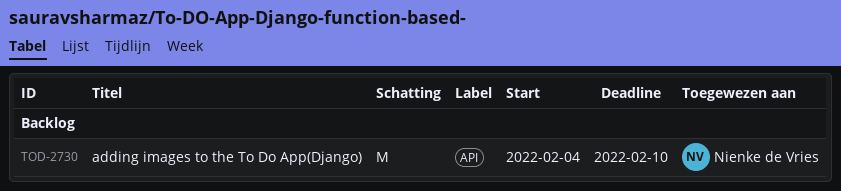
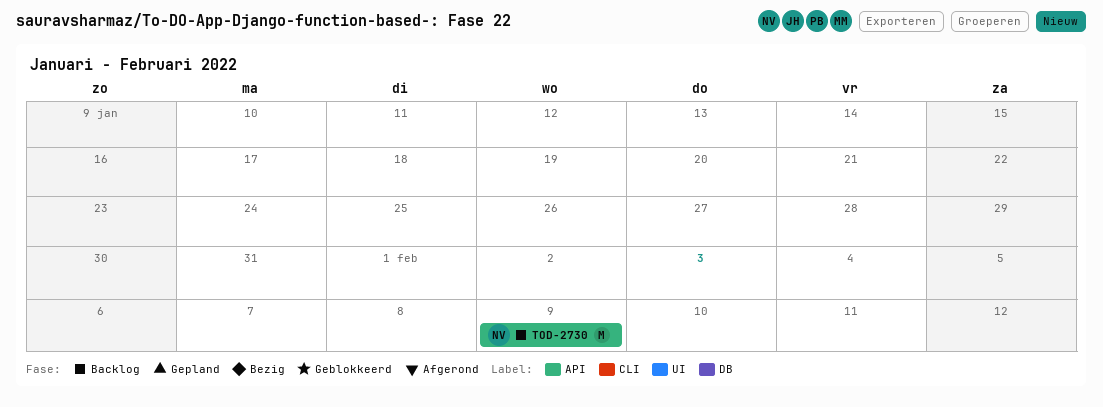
TOD-2730, start: Feb 4 -> Feb 9
TOD-2730, due: Feb 10 -> Feb 9

